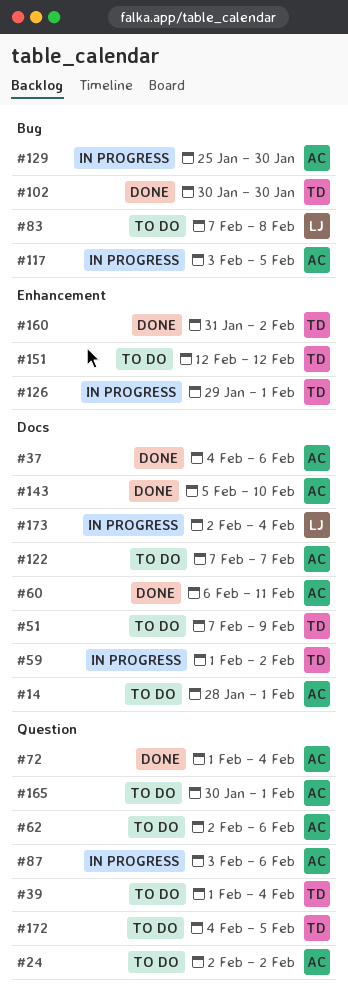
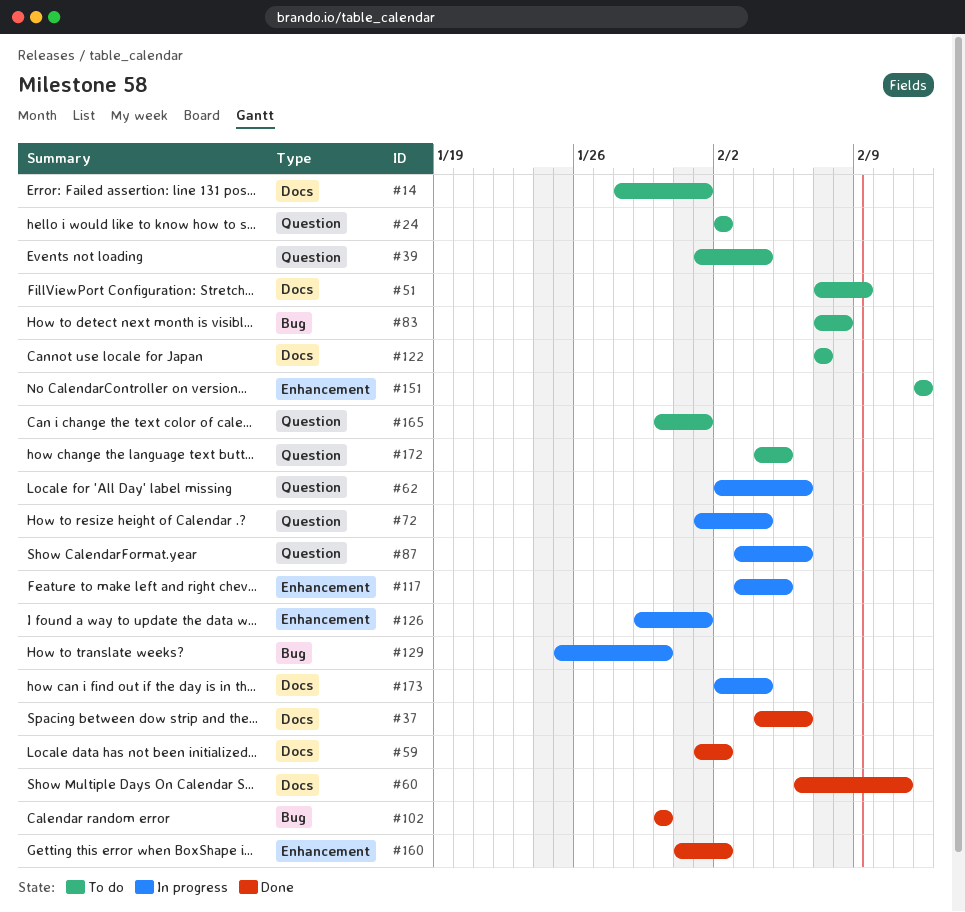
#59, status: In progress -> Done
#62, status: To do -> In progress
#72, status: Done -> In progress
#117, label: Bug -> Enhancement
#143: present -> none

